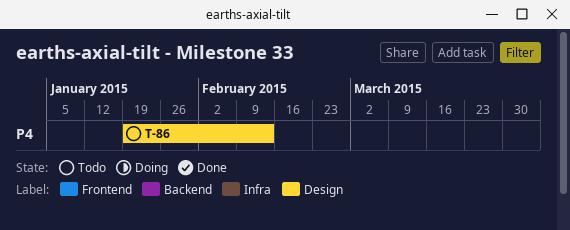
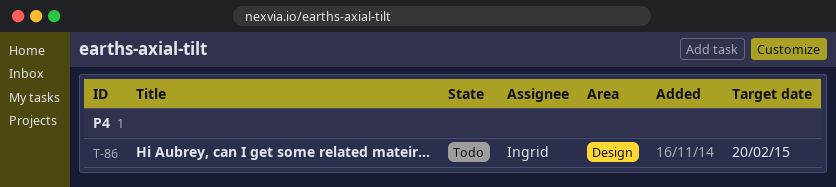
T-86, due: Feb 13 -> Feb 20

